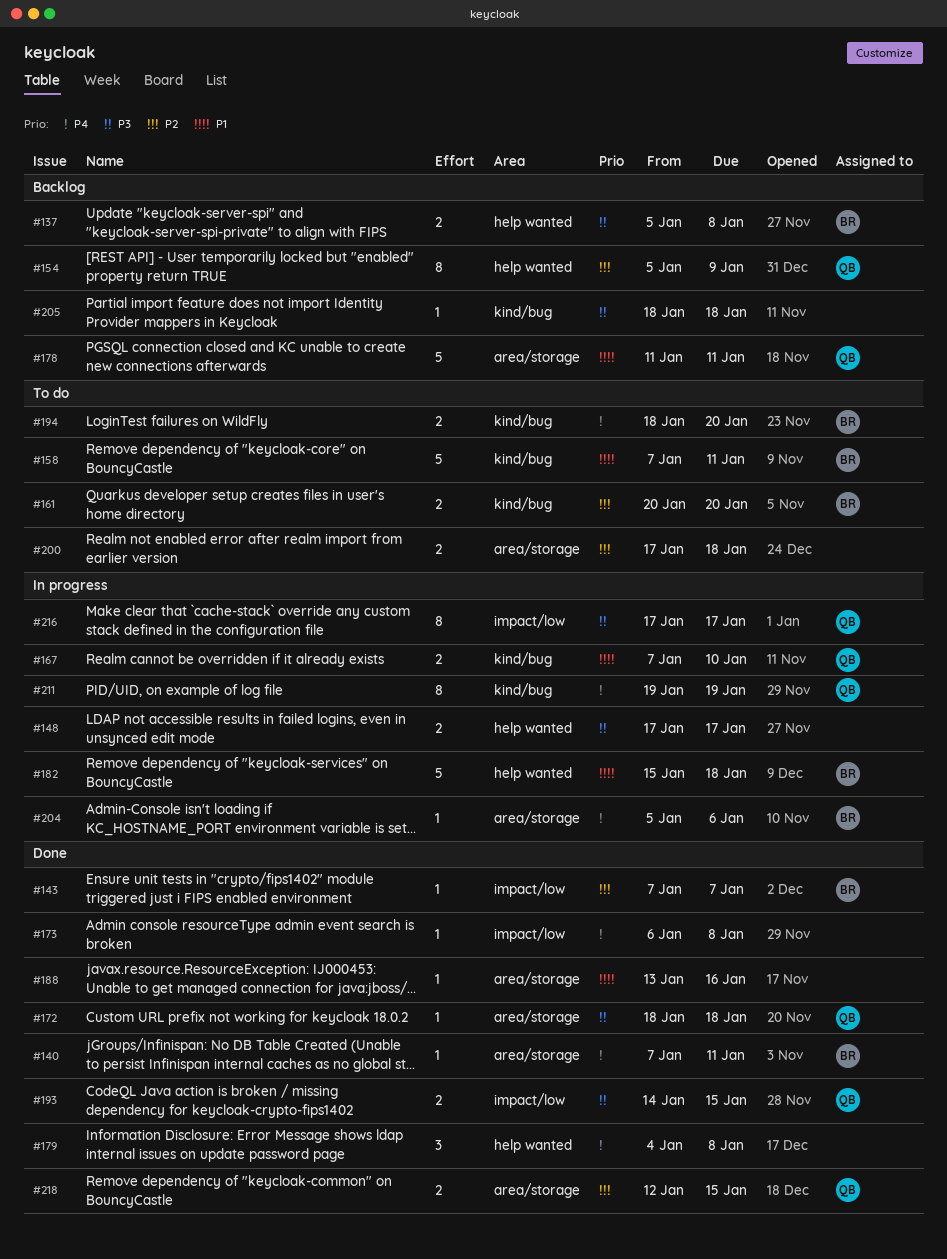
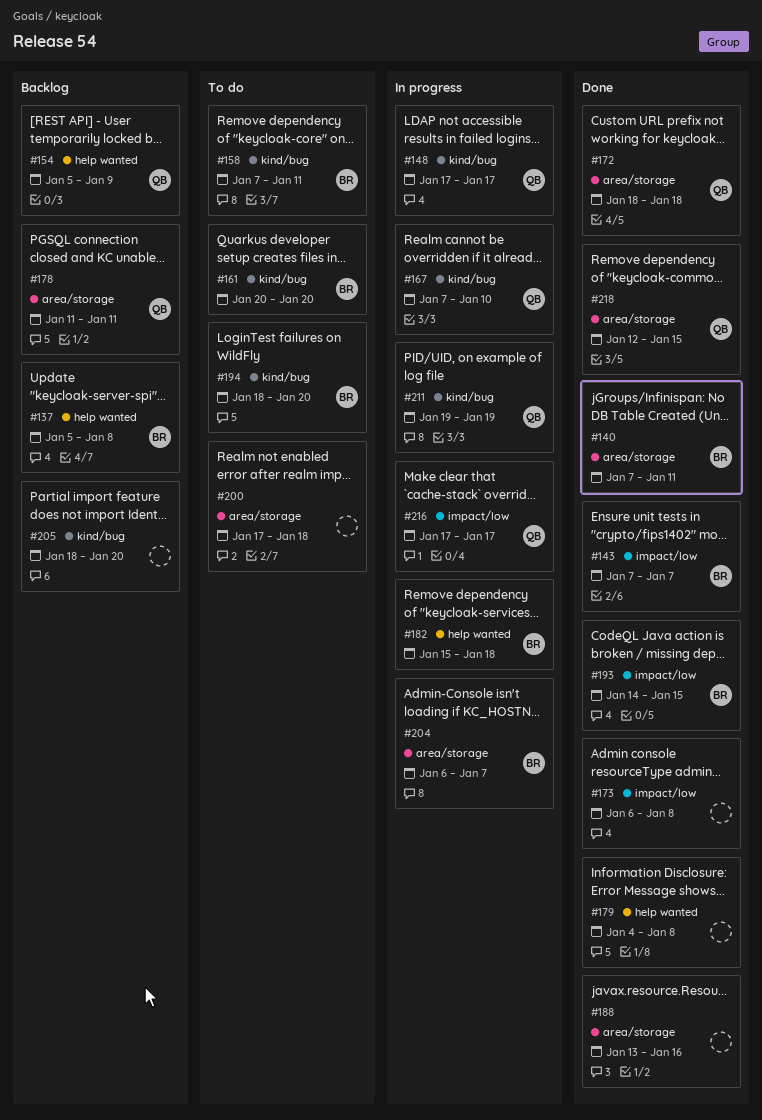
#148, owner: none -> QB
#148, label: help wanted -> kind/bug
#193, owner: QB -> BR
#204, start: Jan 5 -> Jan 6
#204, due: Jan 6 -> Jan 7
#205, due: Jan 18 -> Jan 20

